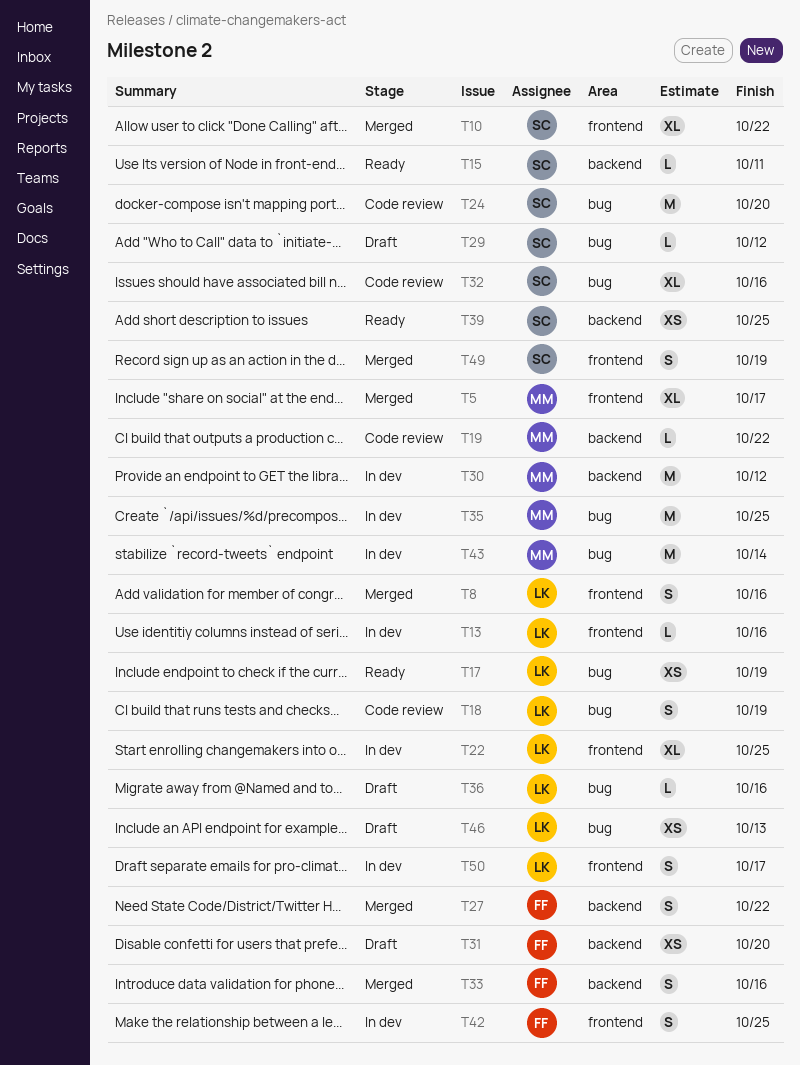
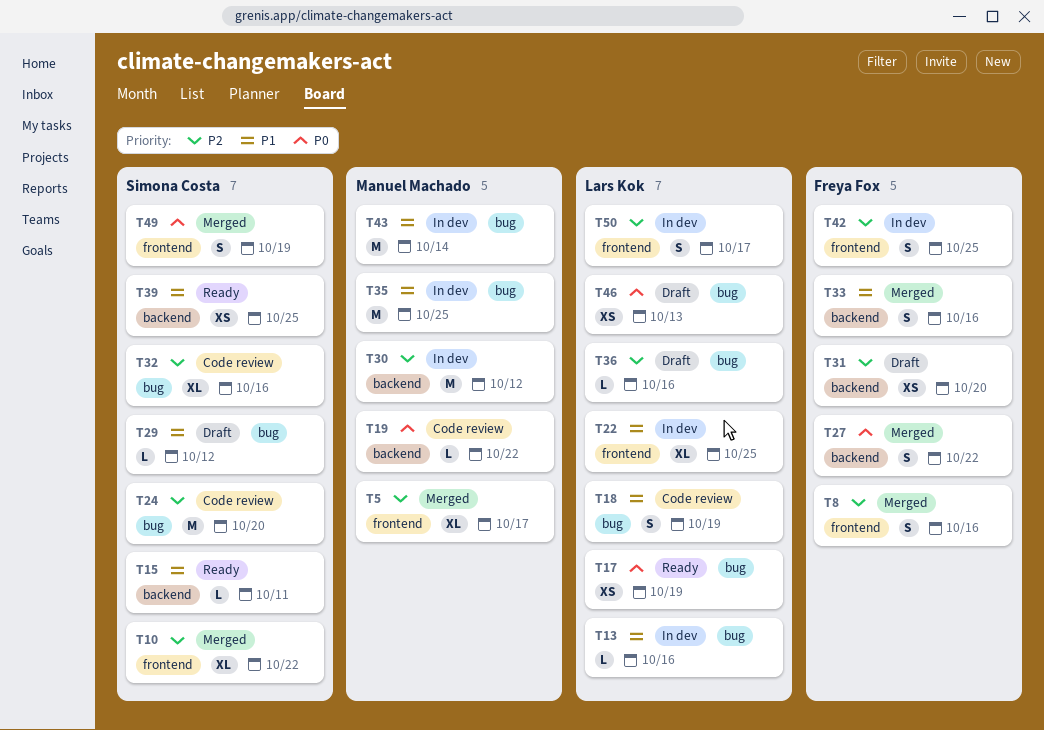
T8, owner: Lars Kok -> Freya Fox
T13, label: frontend -> bug

